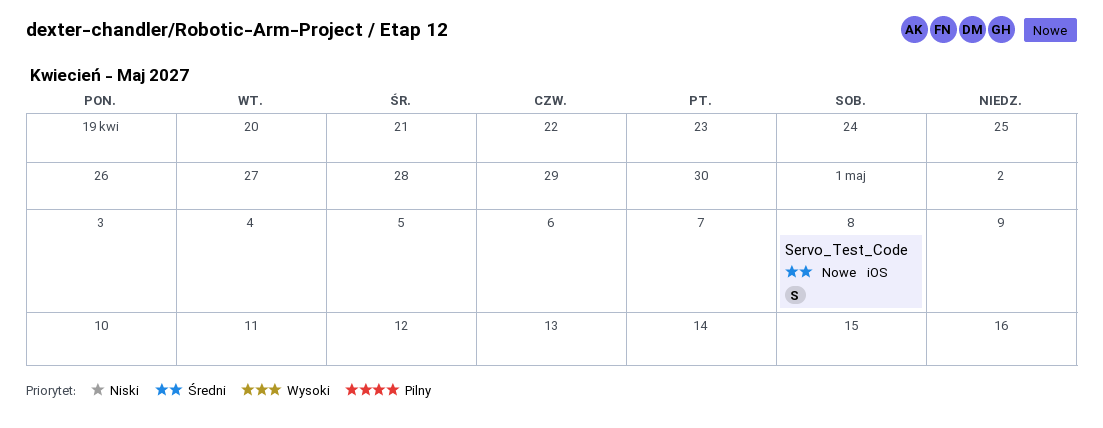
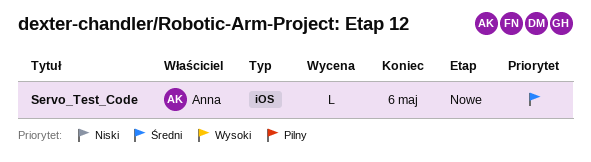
Servo_Test_Code, estimate: S -> L
Servo_Test_Code, due: May 8 -> May 6

